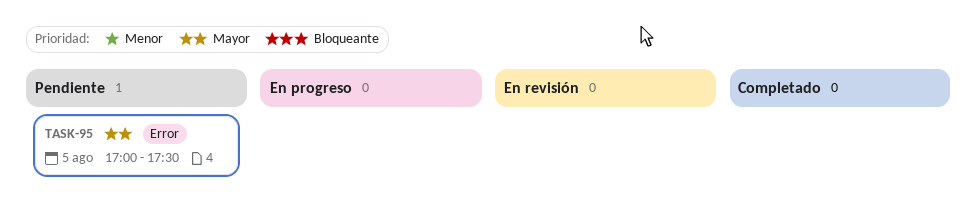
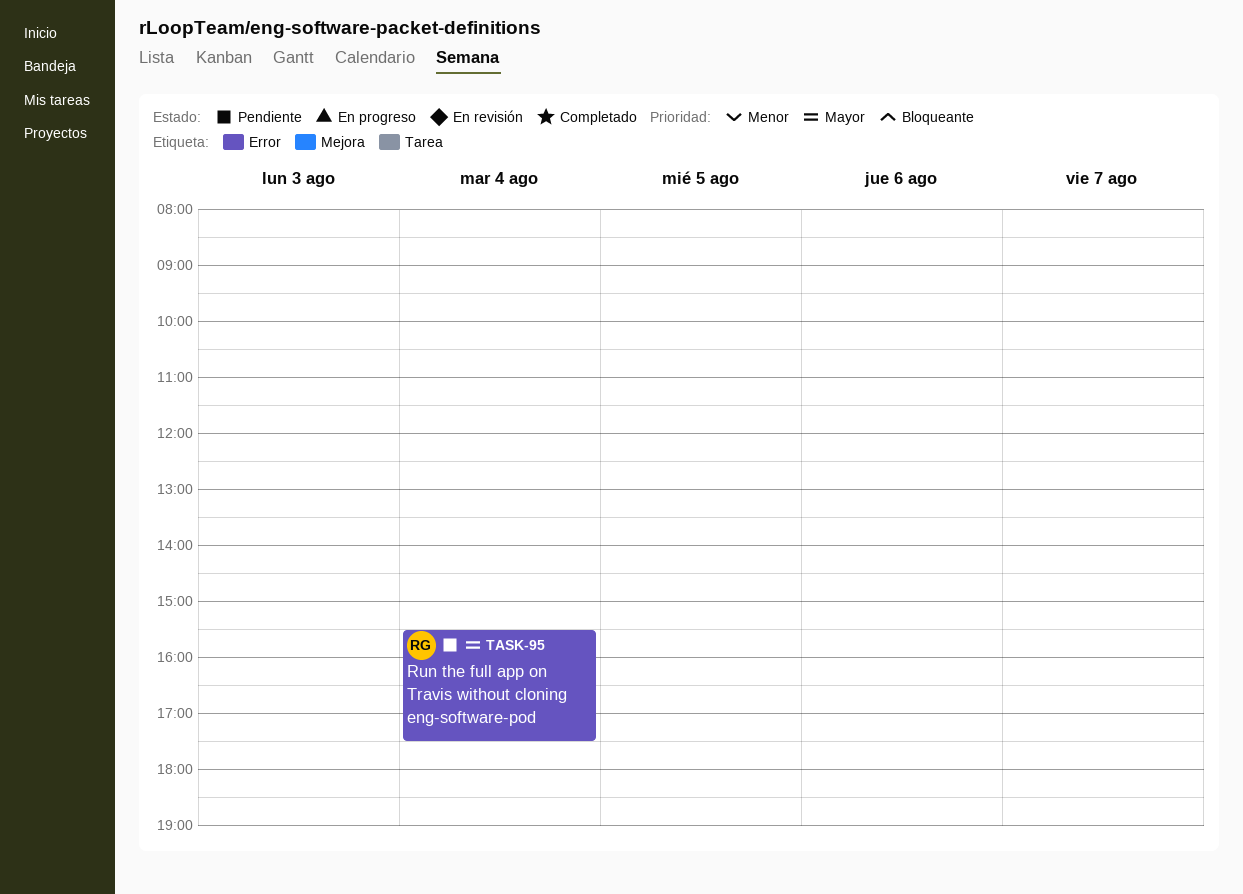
TASK-95, day: Aug 5 -> Aug 4
TASK-95, begins: 17:00 -> 15:30

